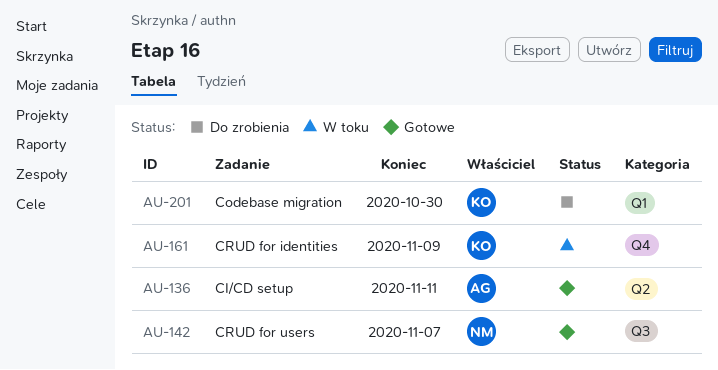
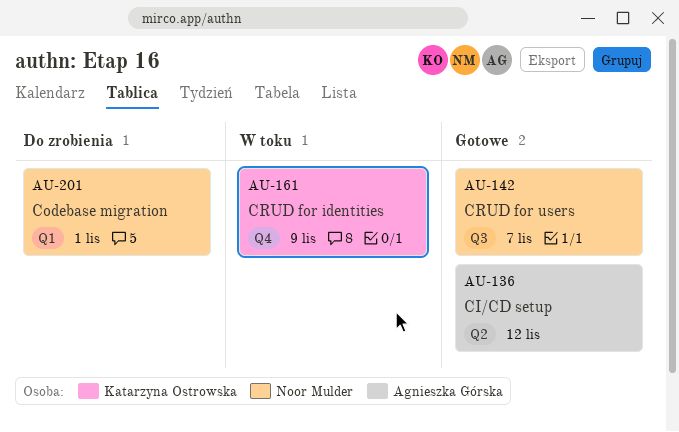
AU-136, due: Nov 11 -> Nov 12
AU-201, owner: Katarzyna Ostrowska -> Noor Mulder
AU-201, due: Oct 30 -> Nov 1

